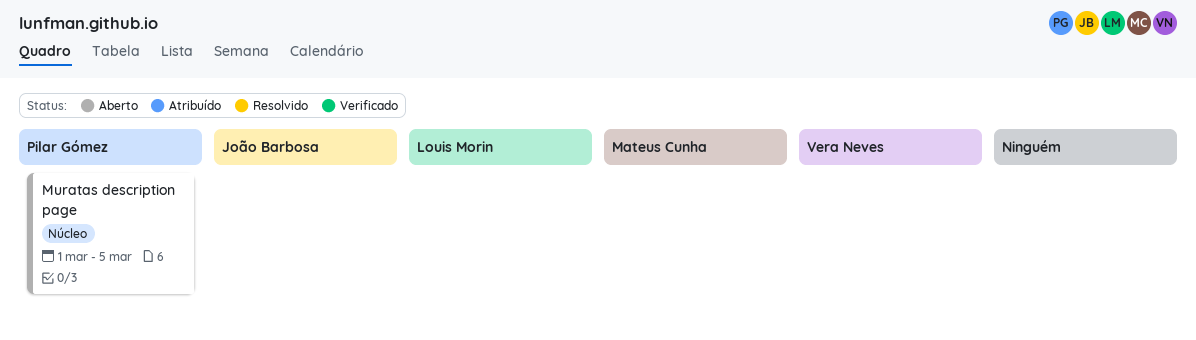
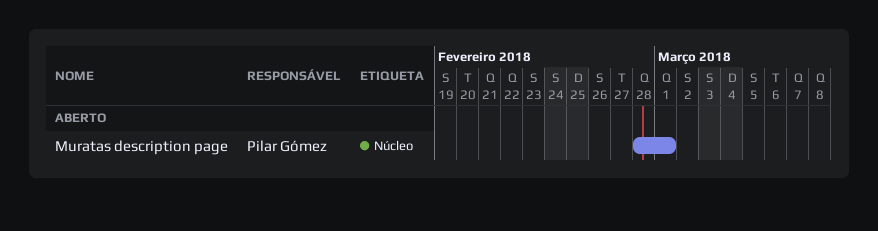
Muratas description page, start: Mar 1 -> Feb 28
Muratas description page, due: Mar 5 -> Mar 1

